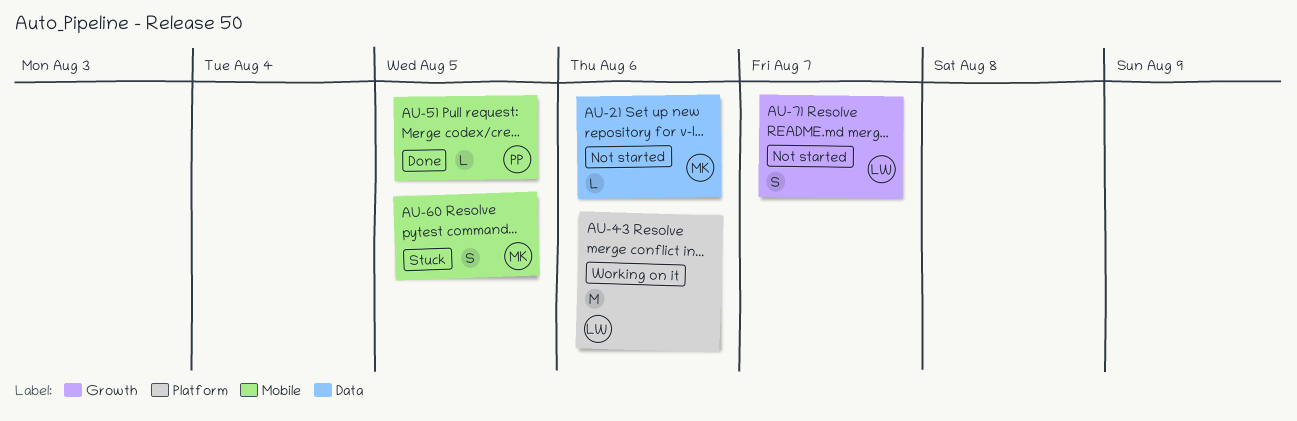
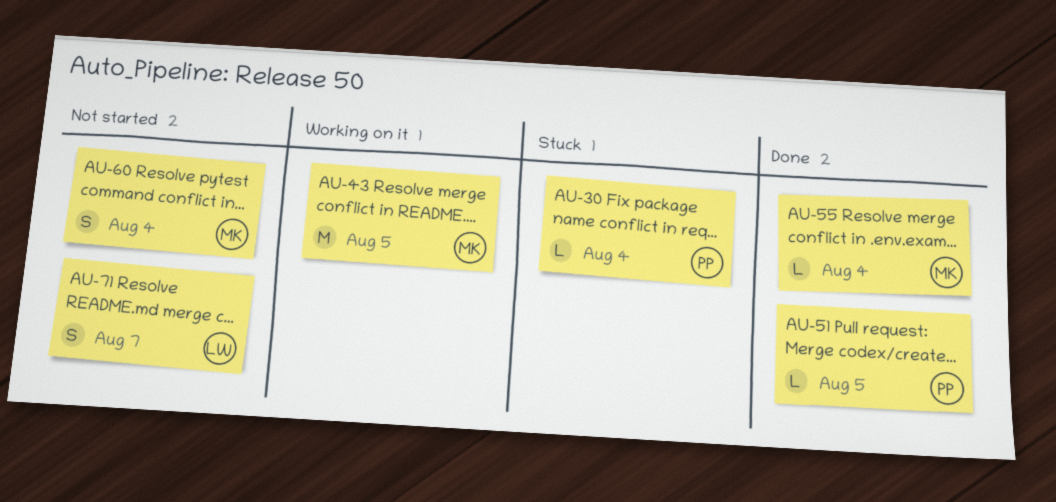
AU-21: present -> none
AU-30: none -> present
AU-43, owner: LW -> MK
AU-43, due: Aug 6 -> Aug 5
AU-55: none -> present
AU-60, status: Stuck -> Not started
AU-60, due: Aug 5 -> Aug 4

